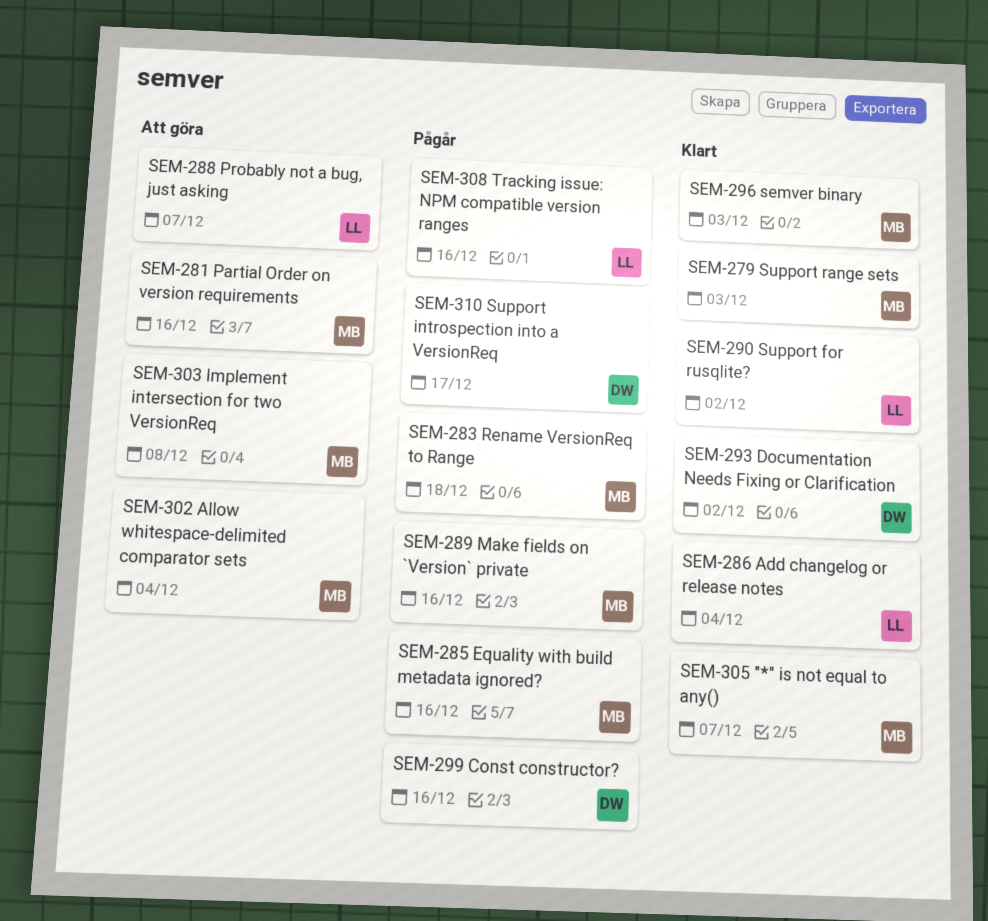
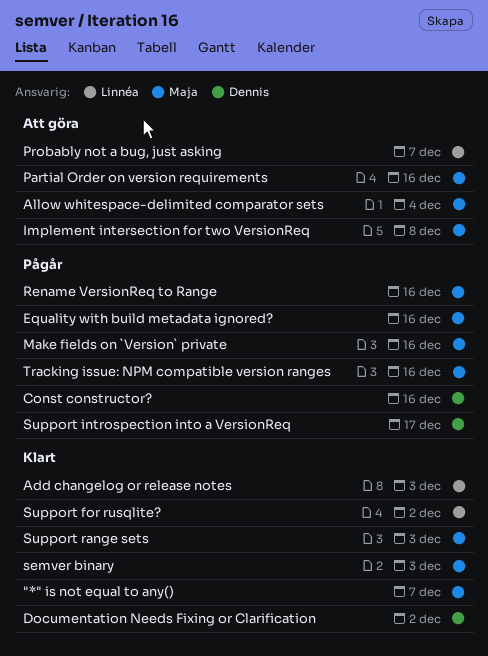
Add changelog or release notes, due: Dec 4 -> Dec 3
Rename VersionReq to Range, due: Dec 18 -> Dec 16
Tracking issue: NPM compatible version ranges, owner: Linnéa -> Maja

